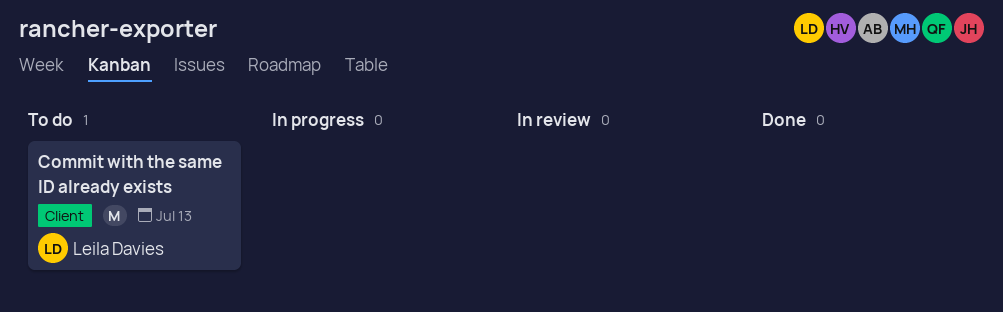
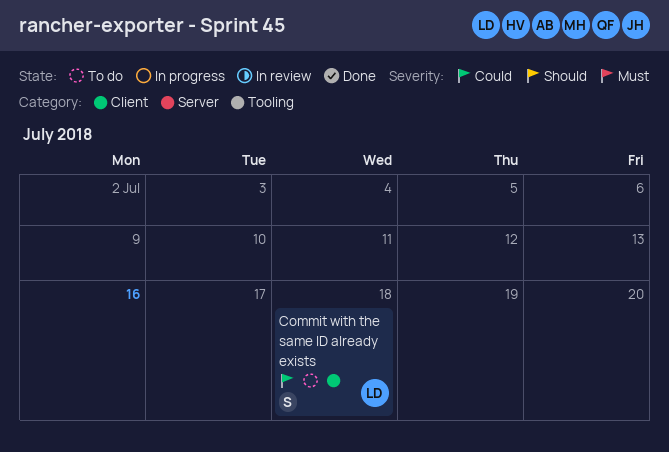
Commit with the same ID already exists, estimate: M -> S
Commit with the same ID already exists, due: Jul 13 -> Jul 18

